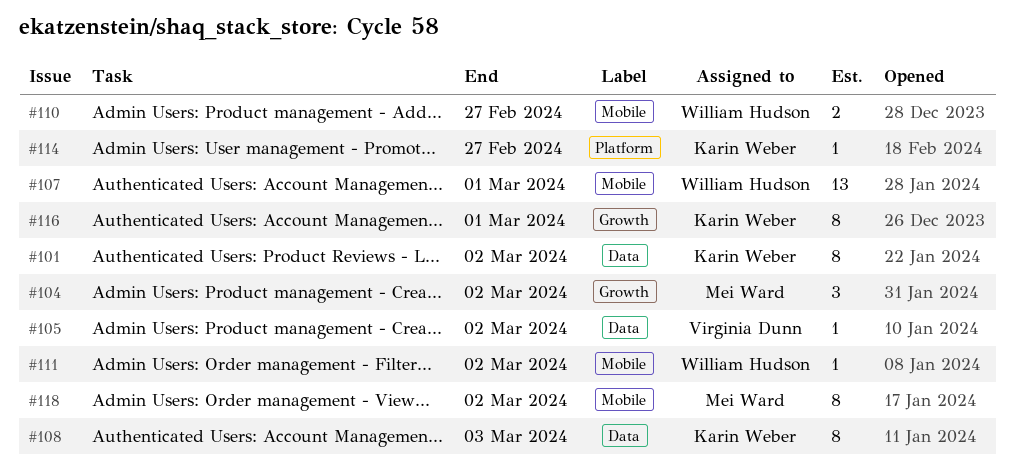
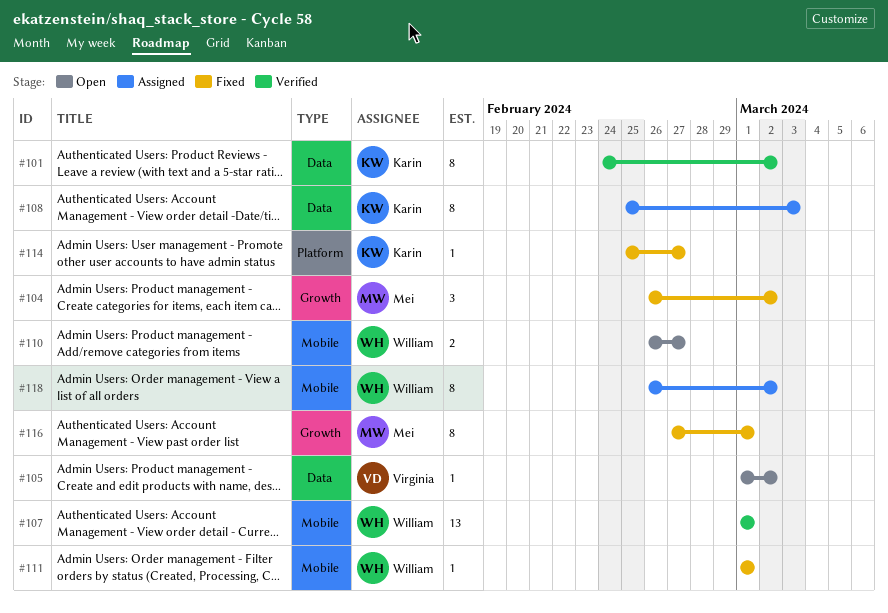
#111, due: Mar 2 -> Mar 1
#116, owner: Karin Weber -> Mei Ward
#118, owner: Mei Ward -> William Hudson

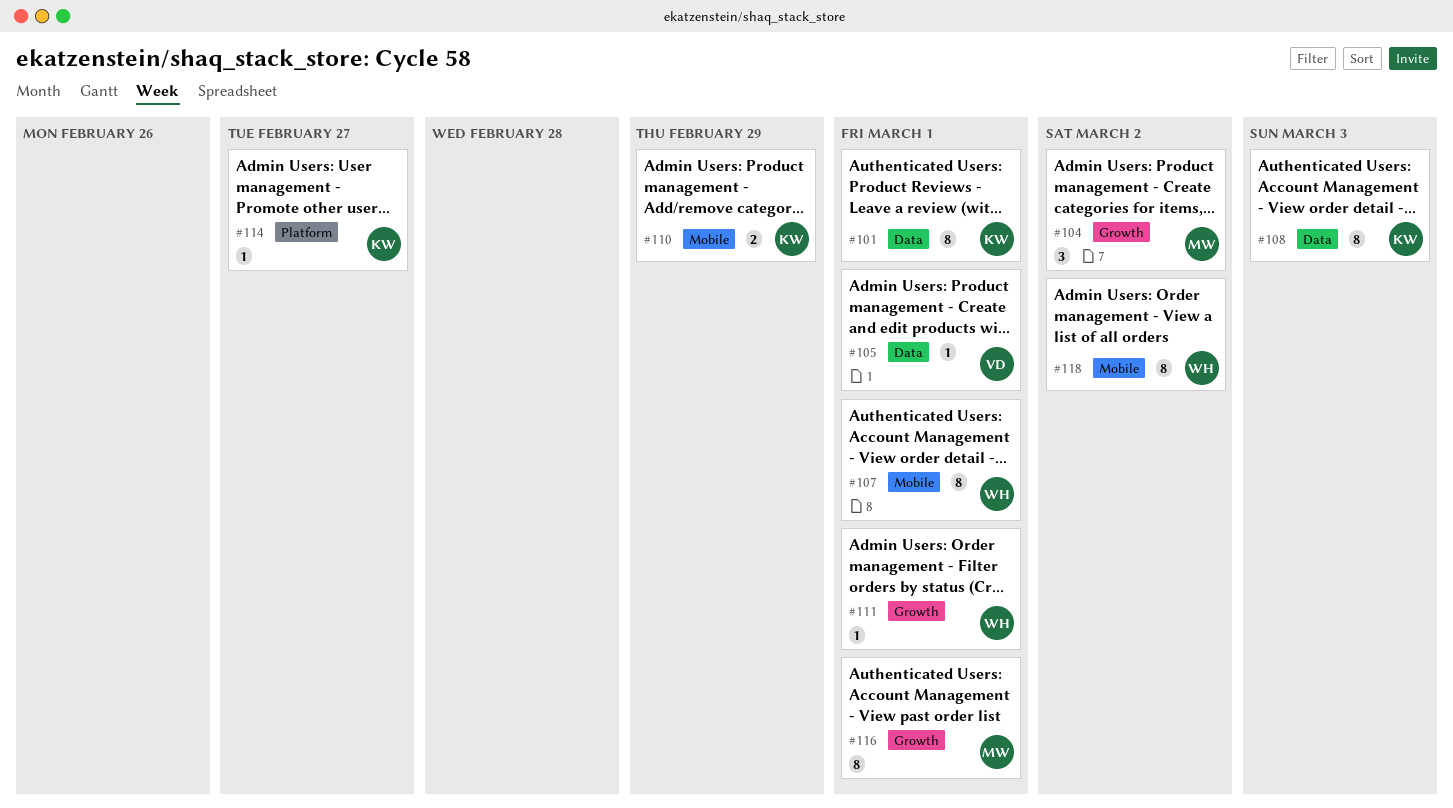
#101, due: Mar 2 -> Mar 1
#105, due: Mar 2 -> Mar 1
#107, estimate: 13 -> 8
#110, owner: William -> Karin
#110, due: Feb 27 -> Feb 29
#111, label: Mobile -> Growth

